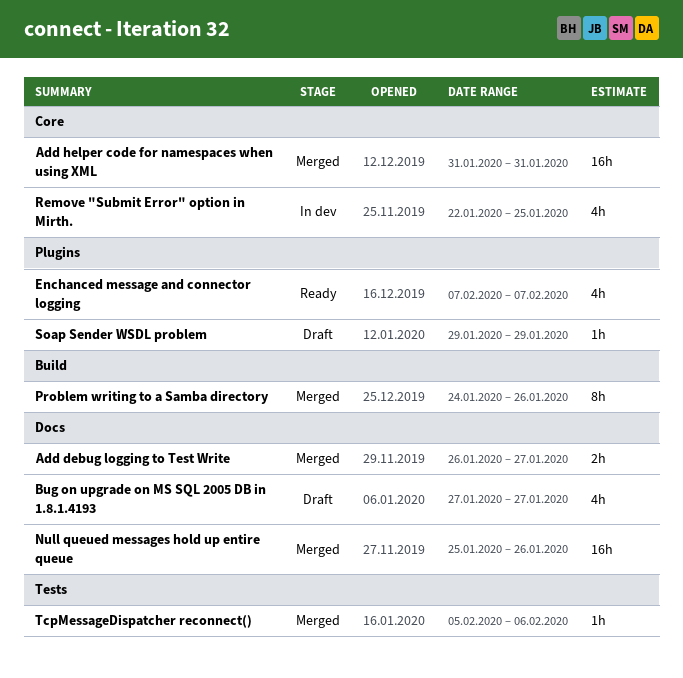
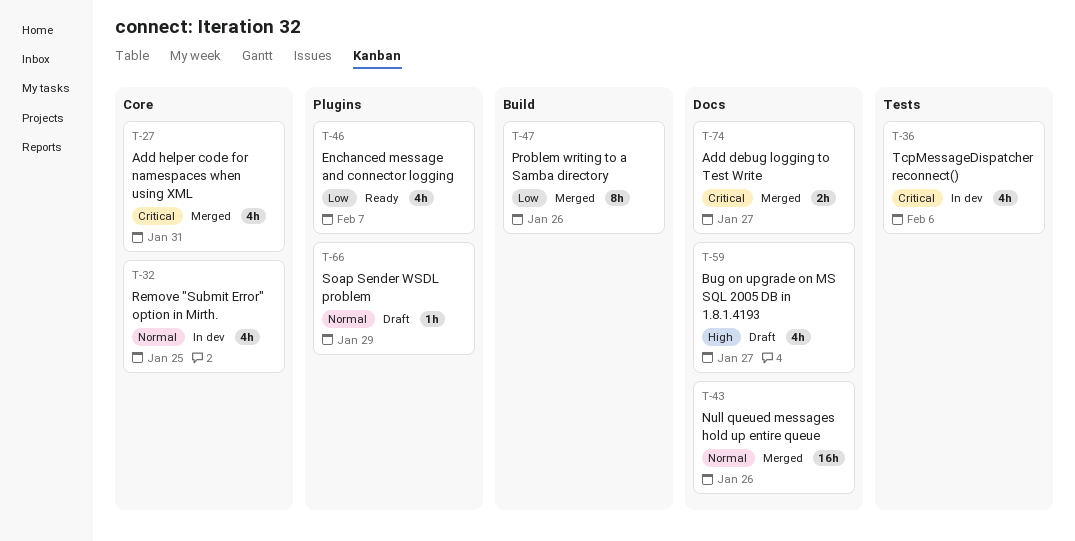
Add helper code for namespaces when using XML, estimate: 16h -> 4h
TcpMessageDispatcher reconnect(), status: Merged -> In dev
TcpMessageDispatcher reconnect(), estimate: 1h -> 4h

